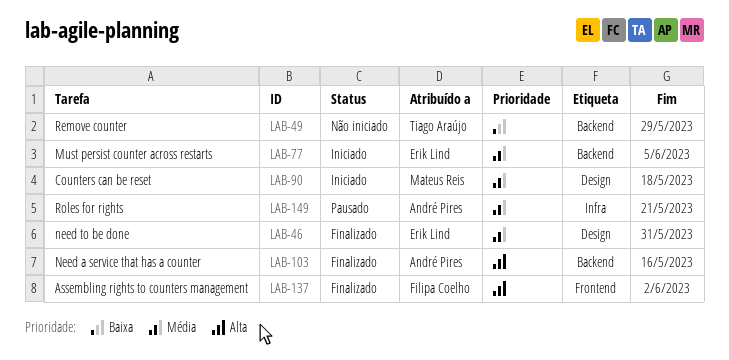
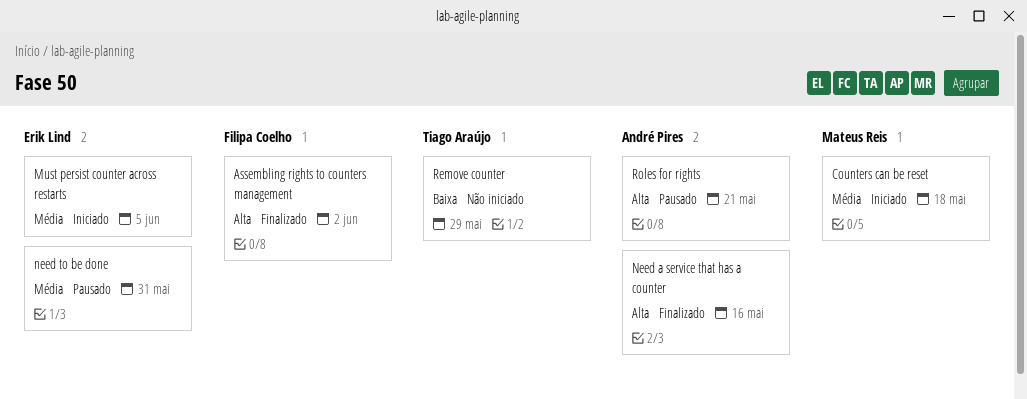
need to be done, status: Finalizado -> Pausado
Roles for rights, priority: Média -> Alta

